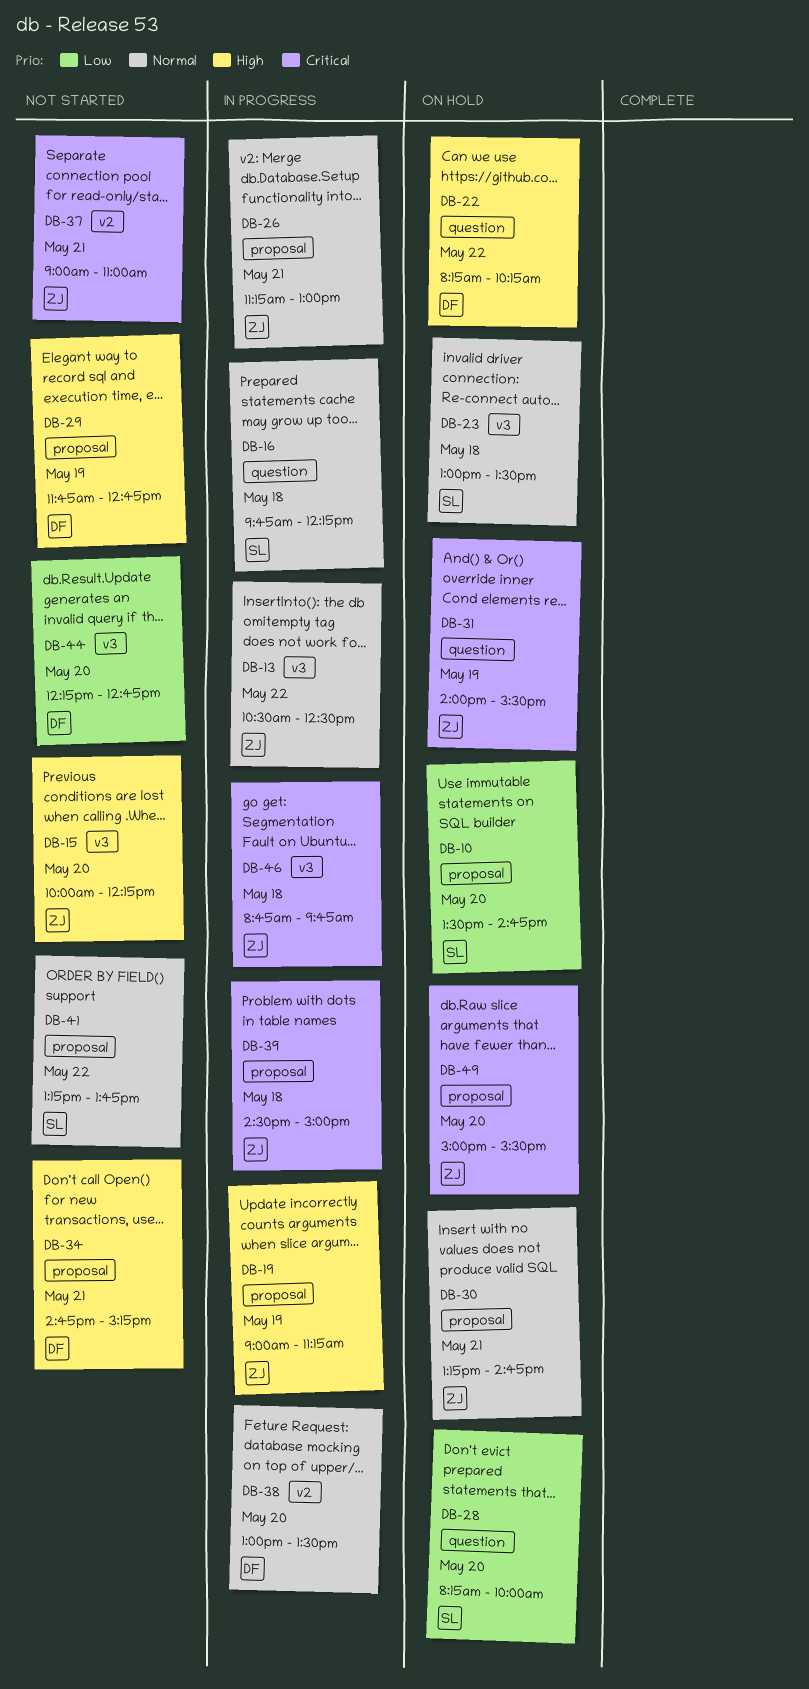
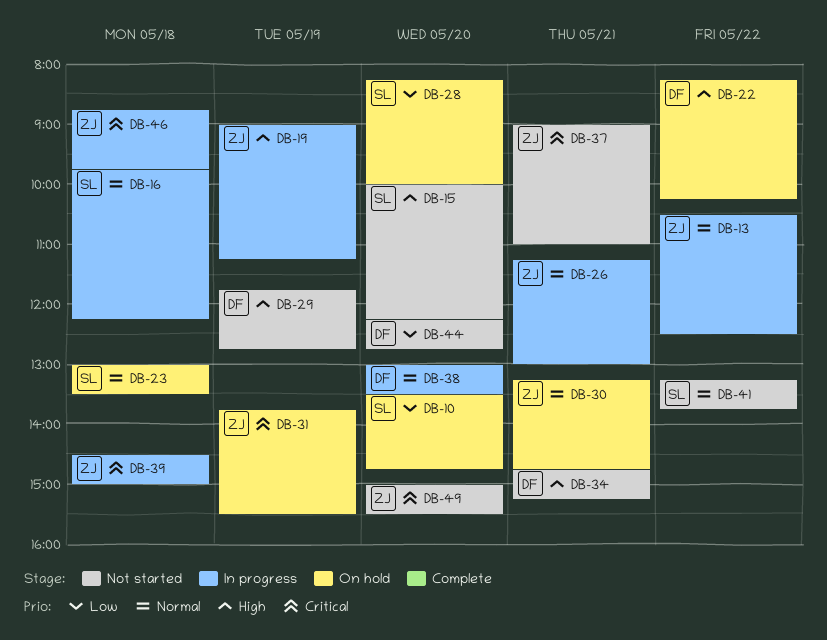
DB-15, owner: ZJ -> SL
DB-31, begins: 14:00 -> 13:45
DB-49, status: On hold -> Not started

